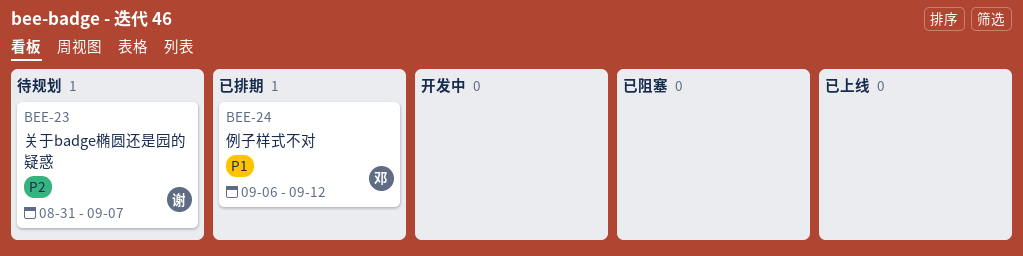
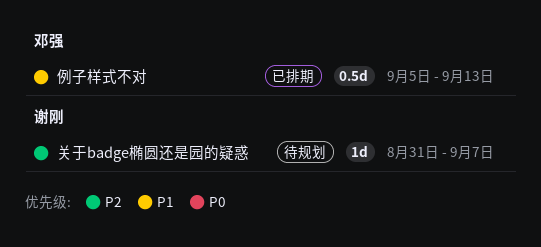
例子样式不对, start: Sep 6 -> Sep 5
例子样式不对, due: Sep 12 -> Sep 13

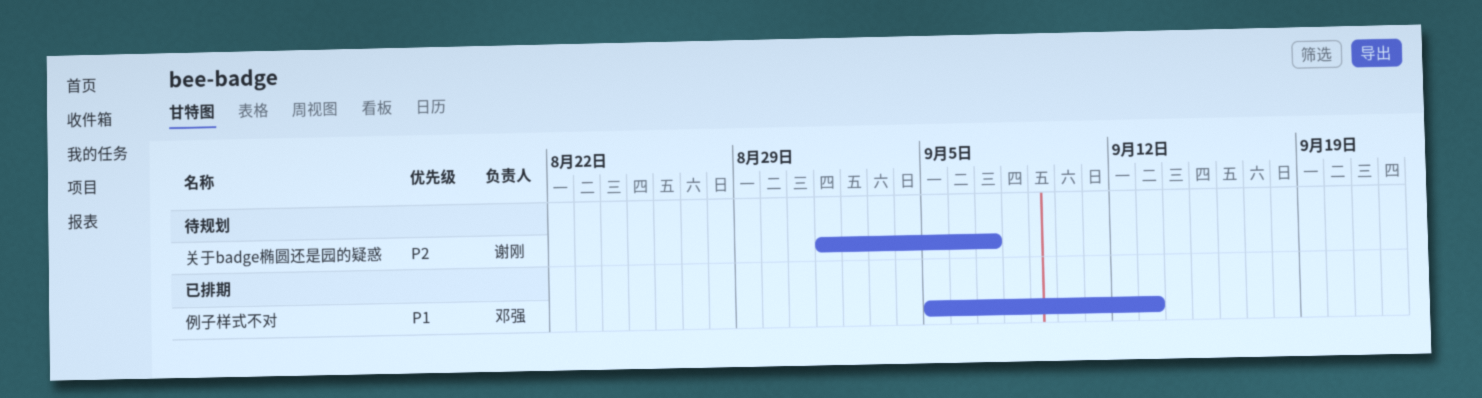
关于badge椭圆还是园的疑惑, start: Aug 31 -> Sep 1

